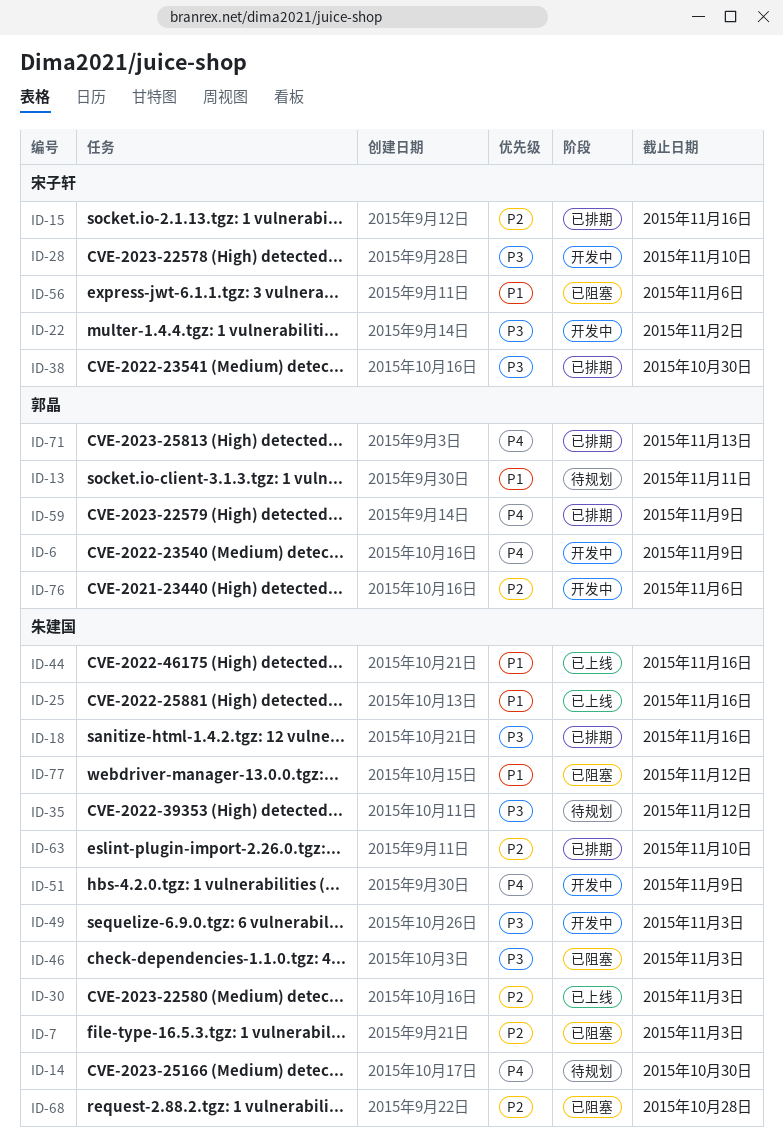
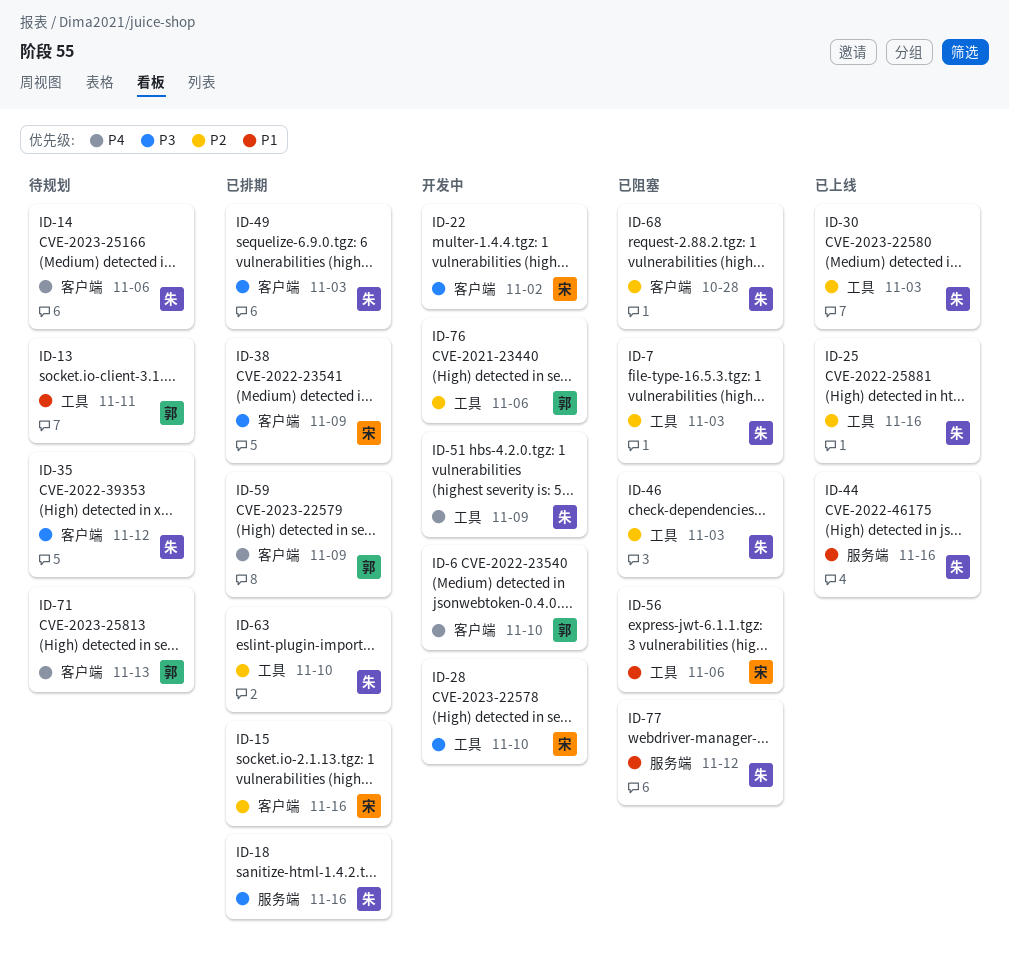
ID-6, due: Nov 9 -> Nov 10
ID-14, due: Oct 30 -> Nov 6
ID-25, priority: P1 -> P2
ID-38, due: Oct 30 -> Nov 9
ID-46, priority: P3 -> P2
ID-49, status: 开发中 -> 已排期
ID-71, status: 已排期 -> 待规划

